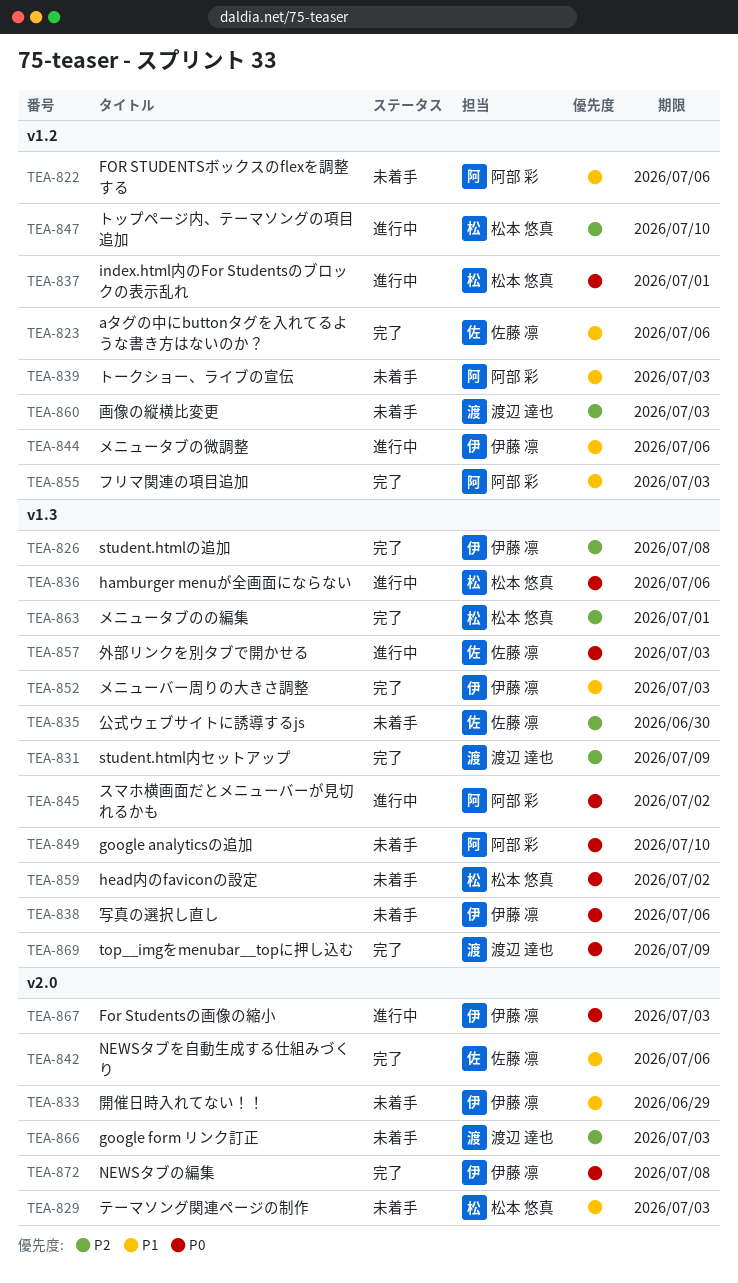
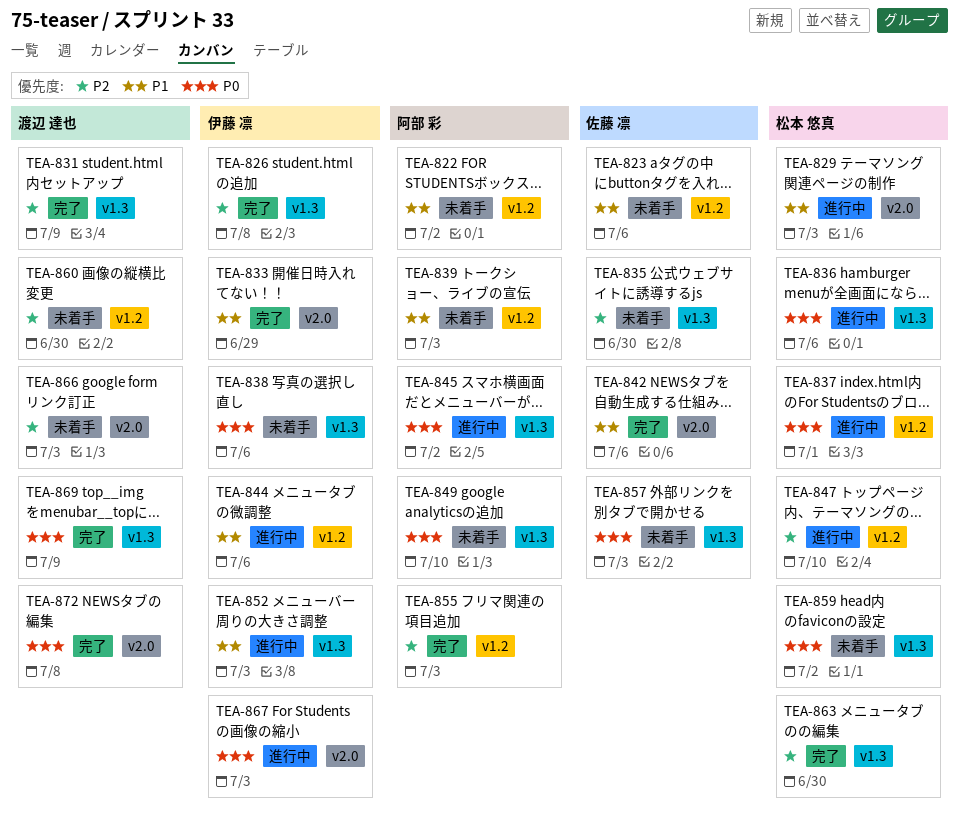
TEA-822, due: Jul 6 -> Jul 2
TEA-823, status: 完了 -> 未着手
TEA-829, status: 未着手 -> 進行中
TEA-833, status: 未着手 -> 完了
TEA-852, status: 完了 -> 進行中
TEA-855, priority: P1 -> P2
TEA-857, status: 進行中 -> 未着手
TEA-860, due: Jul 3 -> Jun 30
TEA-863, due: Jul 1 -> Jun 30
TEA-872, owner: 伊藤 凛 -> 渡辺 達也

